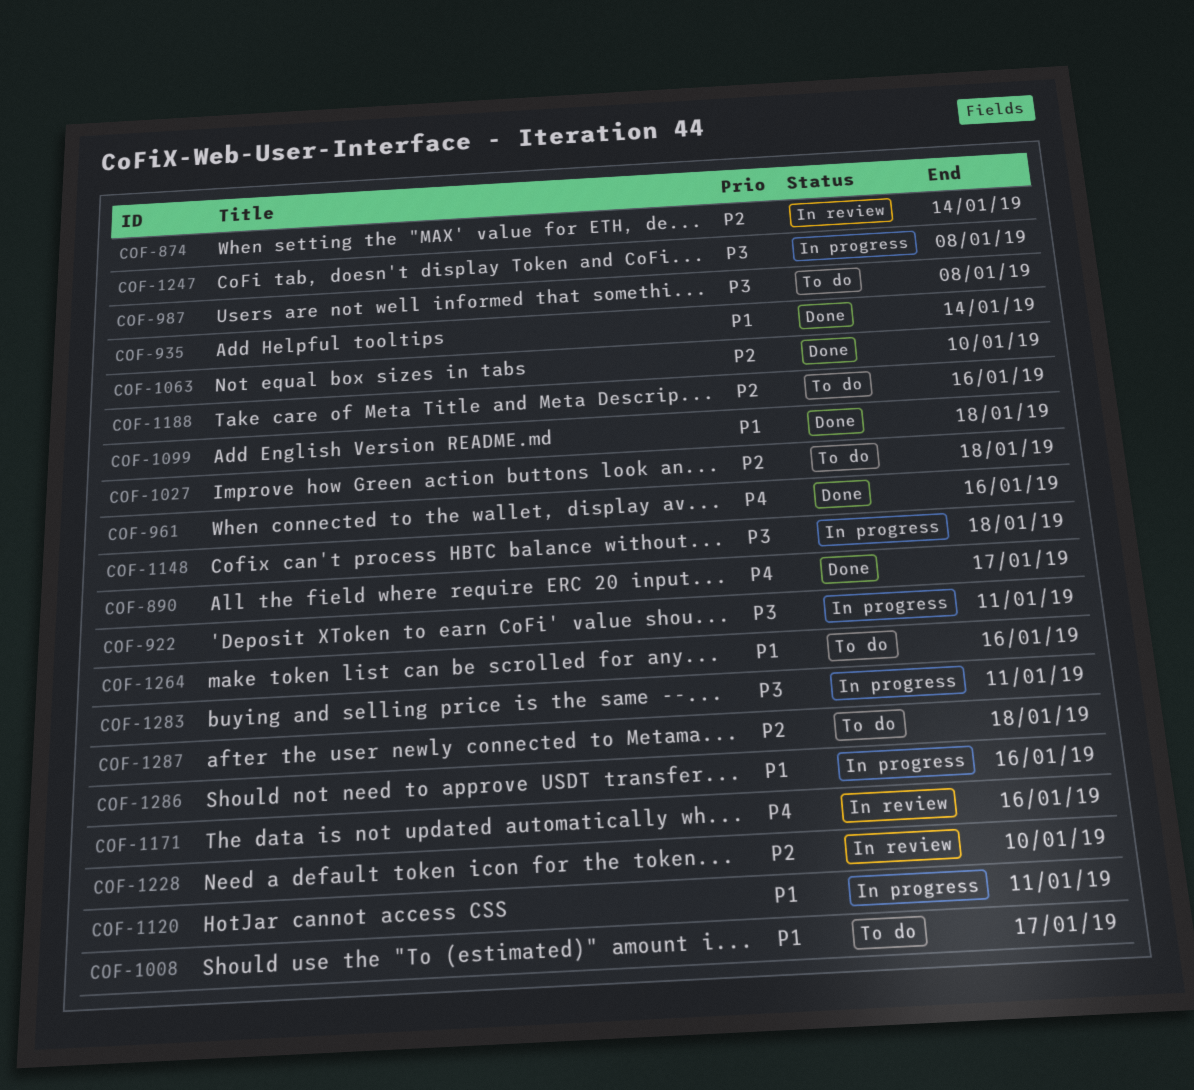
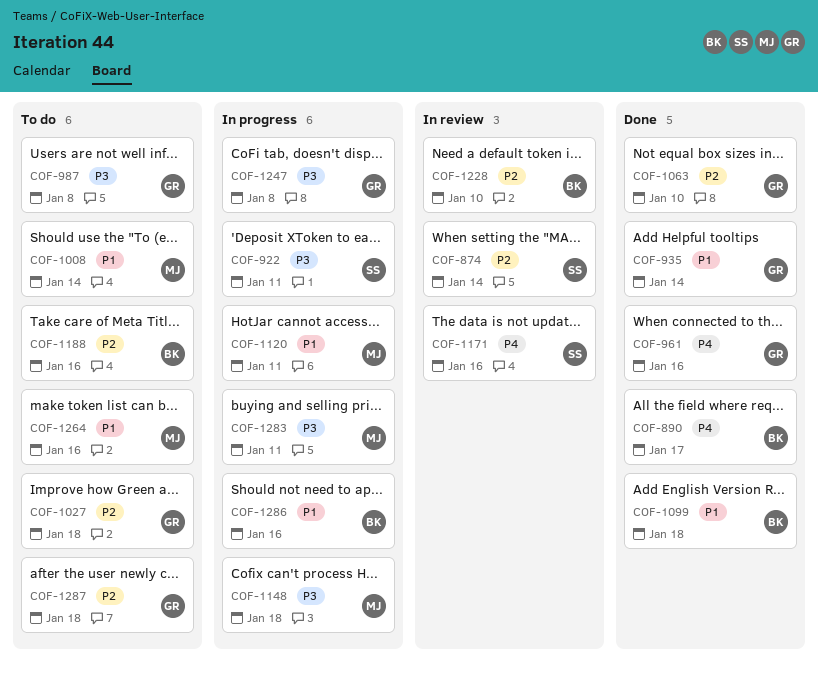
COF-1008, due: Jan 17 -> Jan 14

